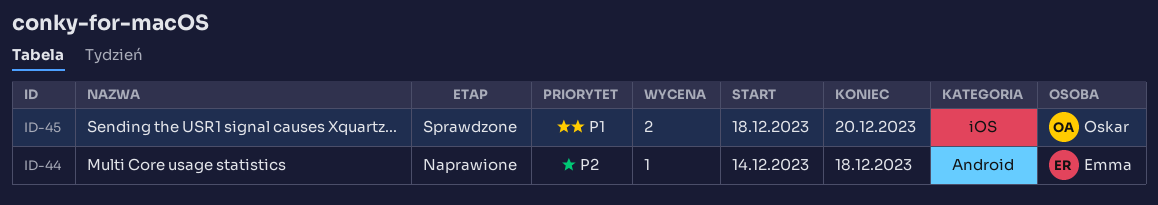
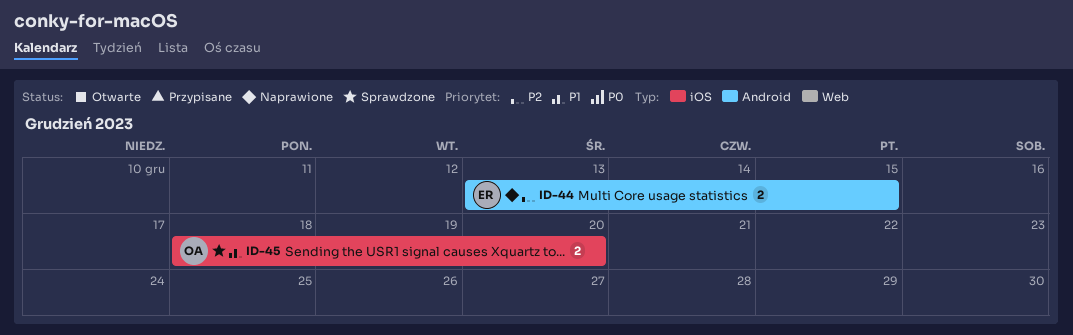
ID-44, estimate: 1 -> 2
ID-44, start: Dec 14 -> Dec 13
ID-44, due: Dec 18 -> Dec 15

